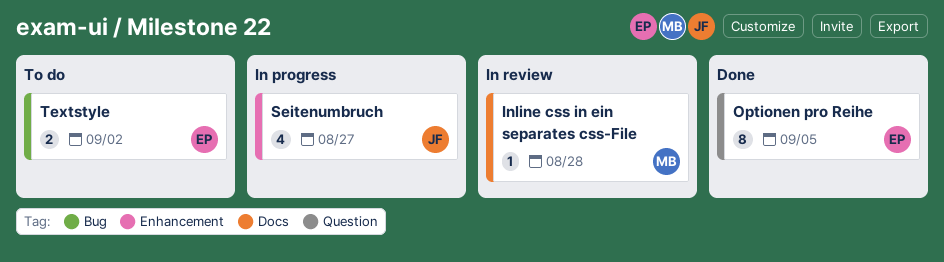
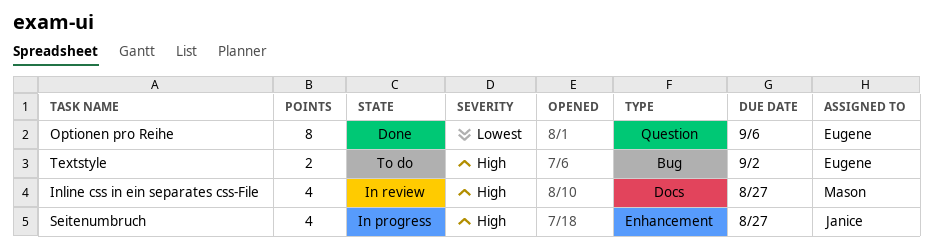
Inline css in ein separates css-File, estimate: 1 -> 4
Inline css in ein separates css-File, due: Aug 28 -> Aug 27
Optionen pro Reihe, due: Sep 5 -> Sep 6

